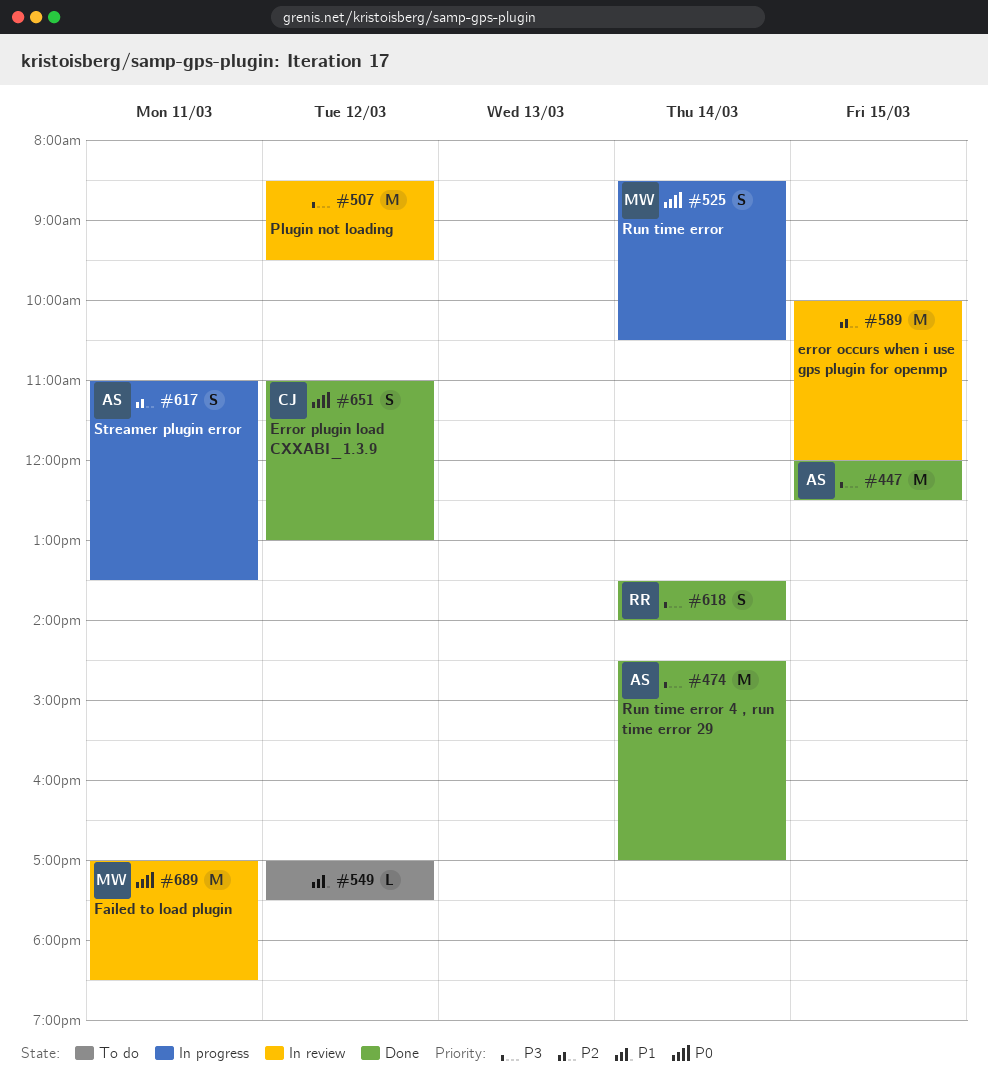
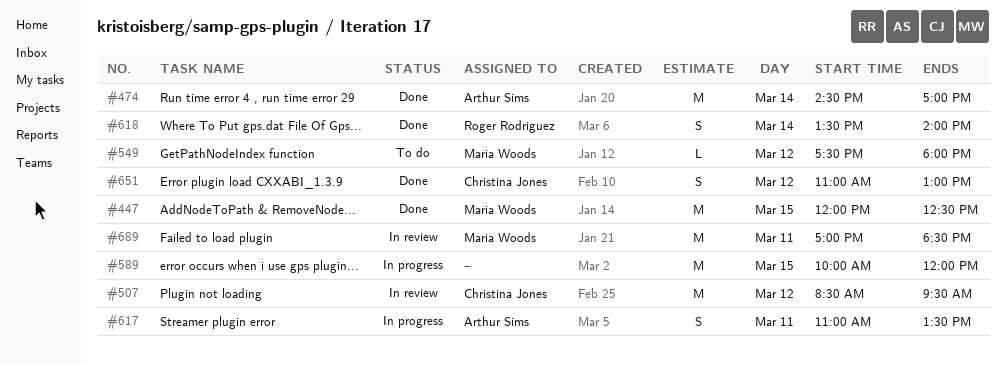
#447, owner: Arthur Sims -> Maria Woods
#507, owner: none -> Christina Jones
#525: present -> none
#549, owner: none -> Maria Woods
#549, begins: 17:00 -> 17:30
#549, ends: 17:30 -> 18:00
#589, status: In review -> In progress

